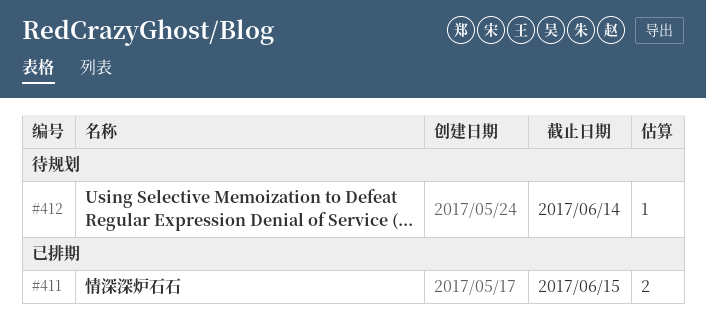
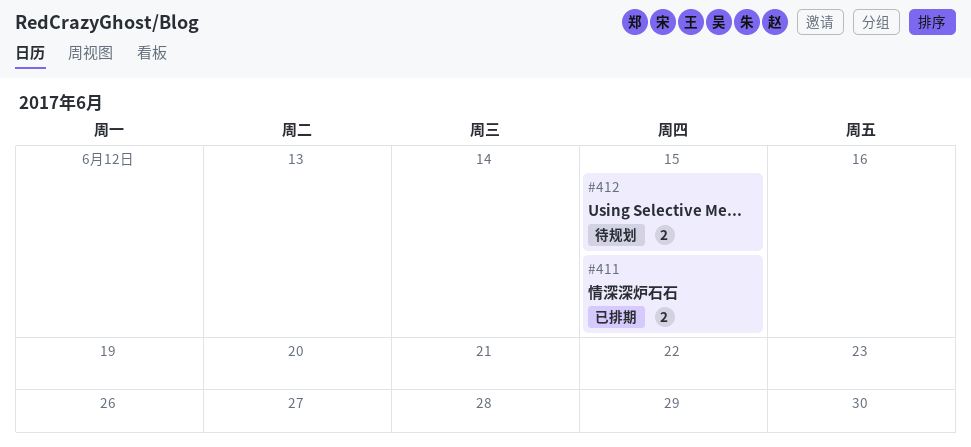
#412, estimate: 1 -> 2
#412, due: Jun 14 -> Jun 15

